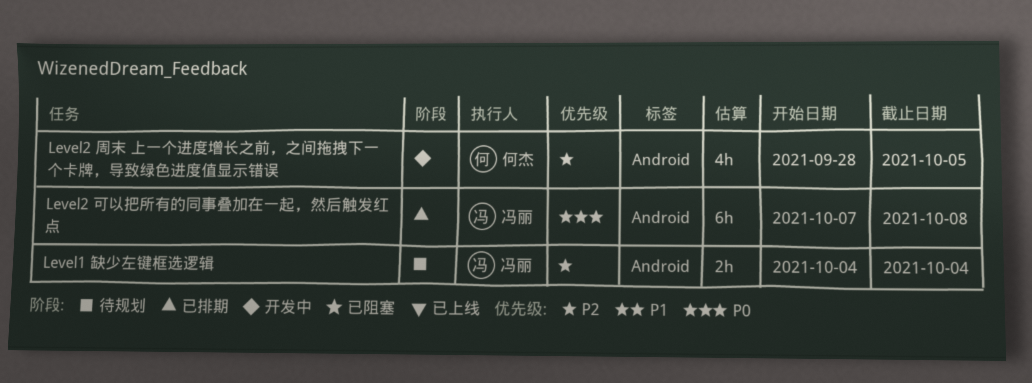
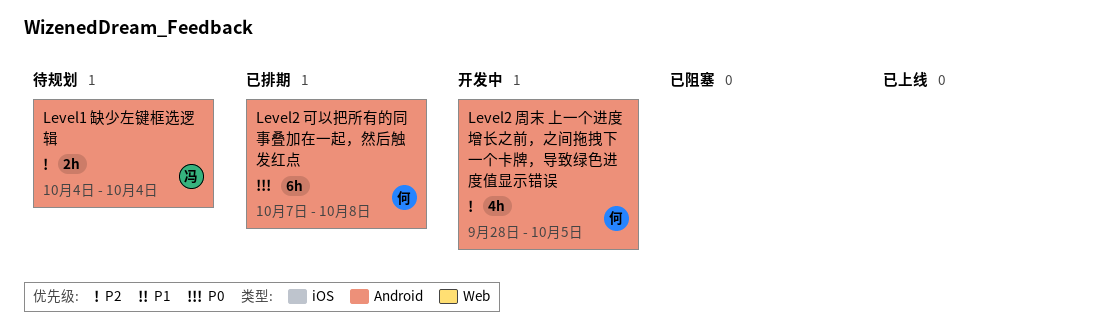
Level2 可以把所有的同事叠加在一起，然后触发红点, owner: 冯丽 -> 何杰

